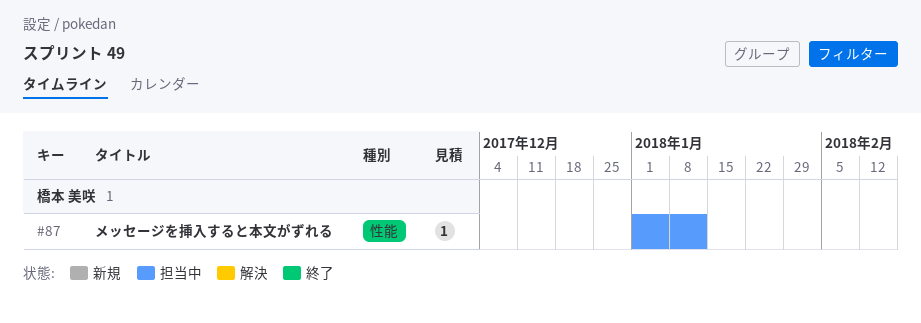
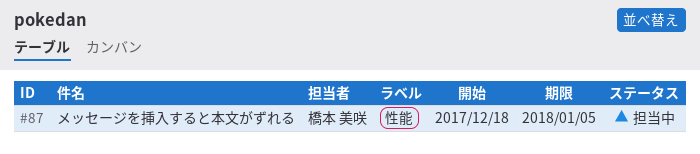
#87, start: Jan 1 -> Dec 18
#87, due: Jan 12 -> Jan 5

